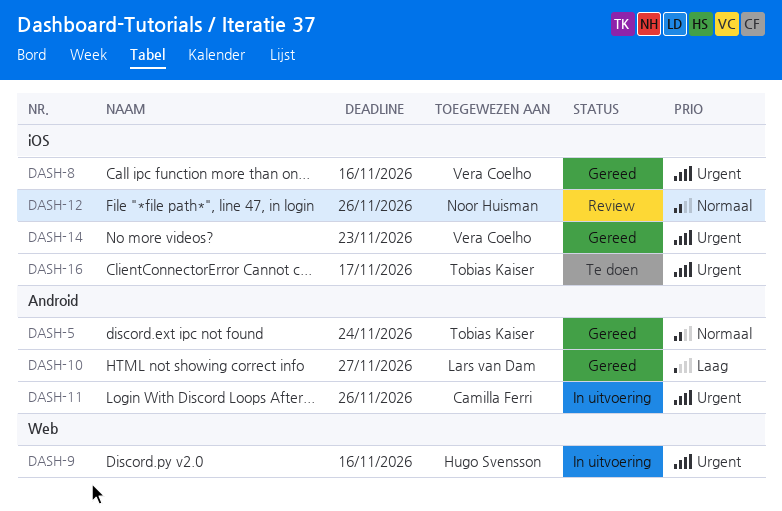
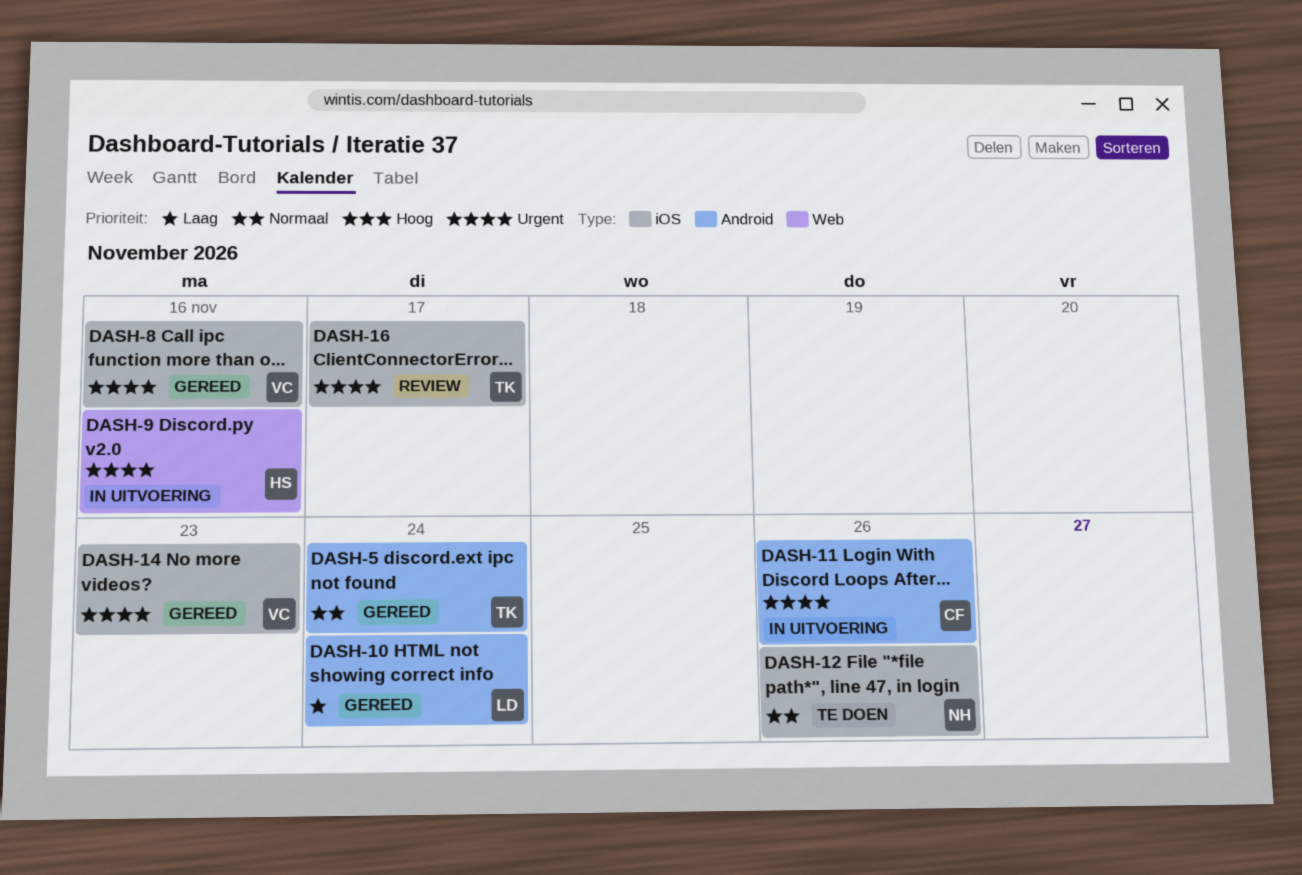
DASH-10, due: Nov 27 -> Nov 24
DASH-12, status: Review -> Te doen
DASH-16, status: Te doen -> Review

